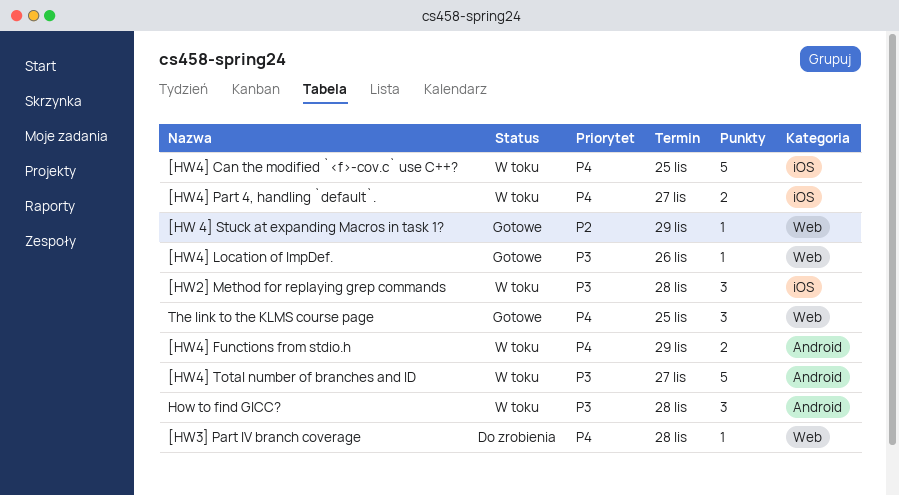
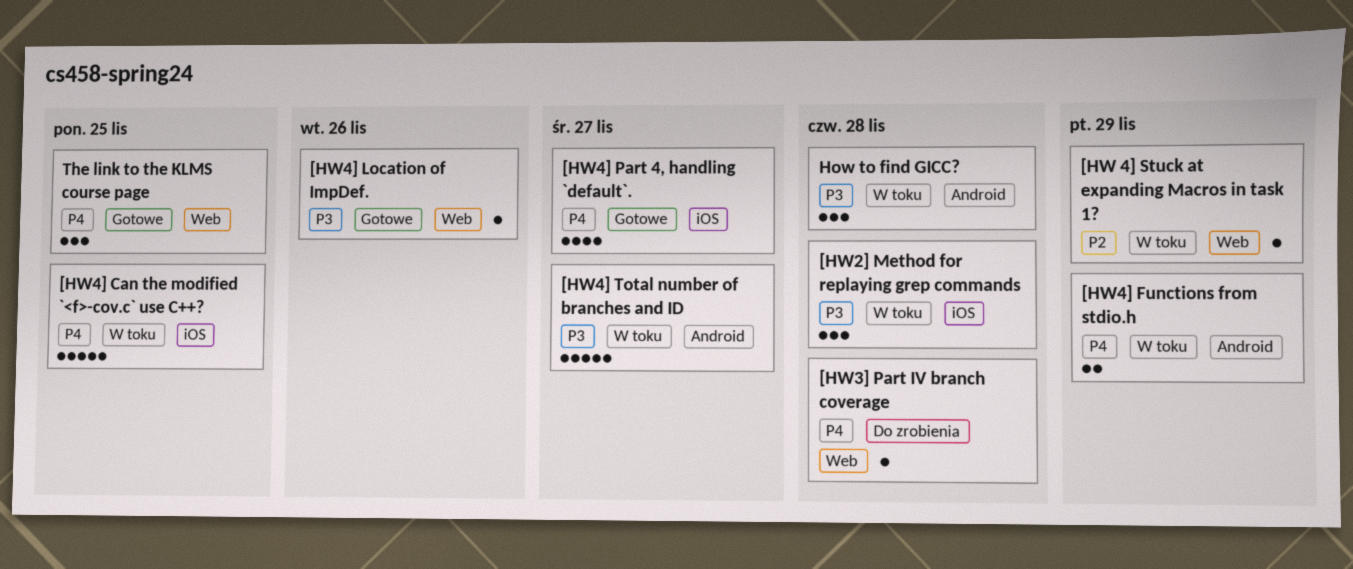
[HW 4] Stuck at expanding Macros in task 1?, status: Gotowe -> W toku
[HW4] Part 4, handling `default`., status: W toku -> Gotowe
[HW4] Part 4, handling `default`., estimate: 2 -> 4

